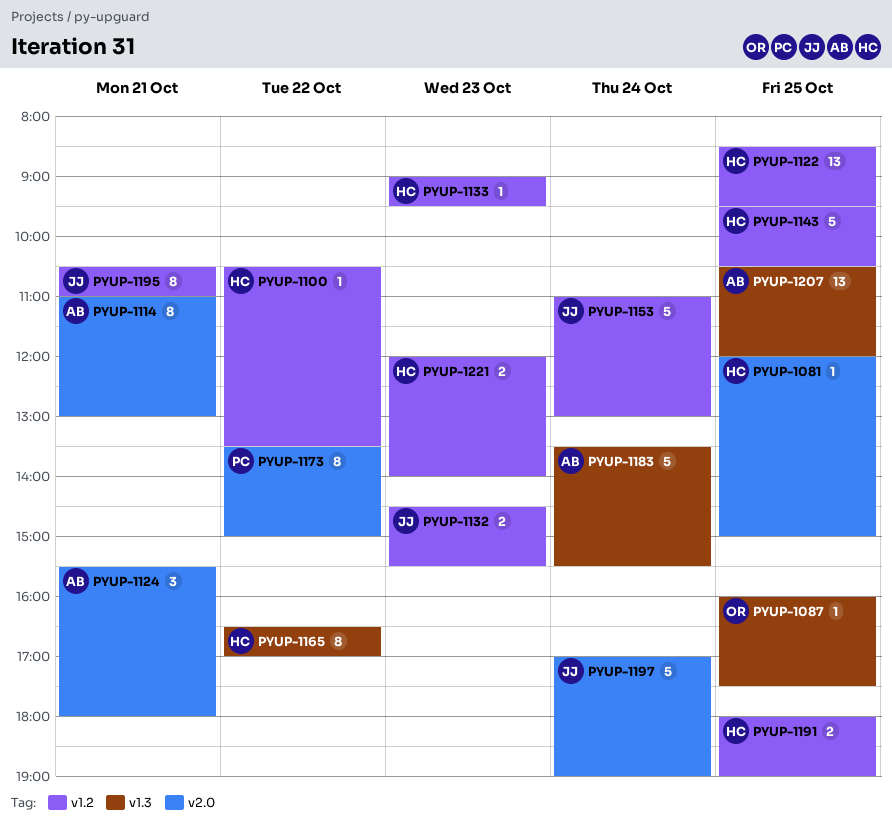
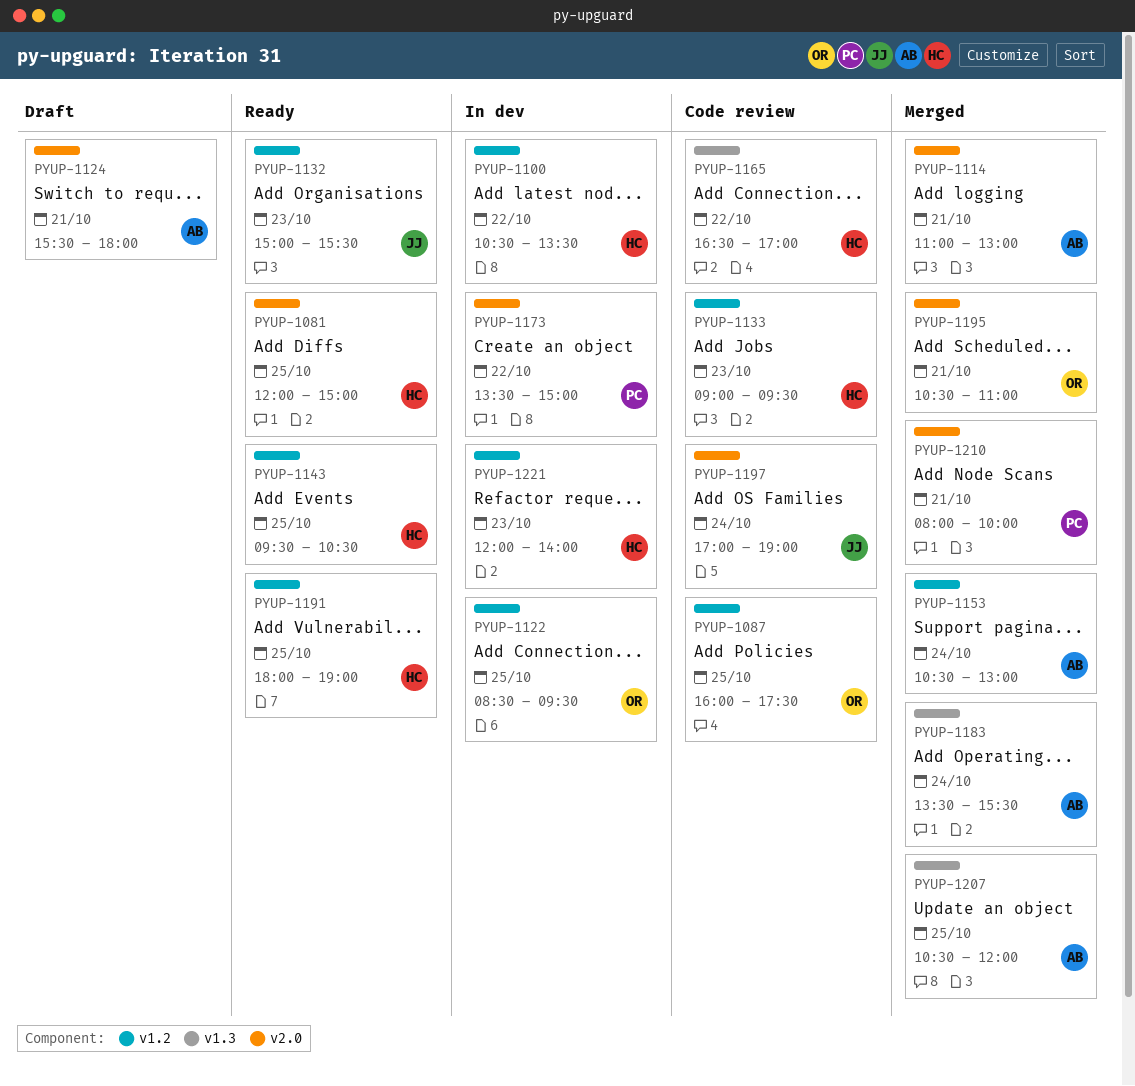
PYUP-1087, label: v1.3 -> v1.2
PYUP-1122, owner: HC -> OR
PYUP-1132, begins: 14:30 -> 15:00
PYUP-1153, owner: JJ -> AB
PYUP-1153, begins: 11:00 -> 10:30
PYUP-1195, owner: JJ -> OR
PYUP-1195, label: v1.2 -> v2.0
PYUP-1210: none -> present

